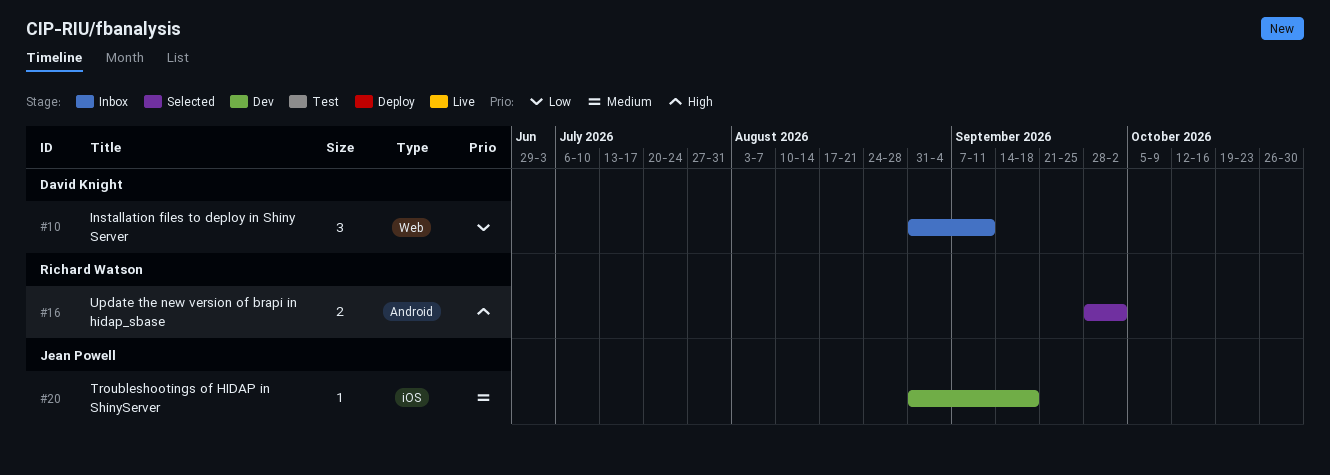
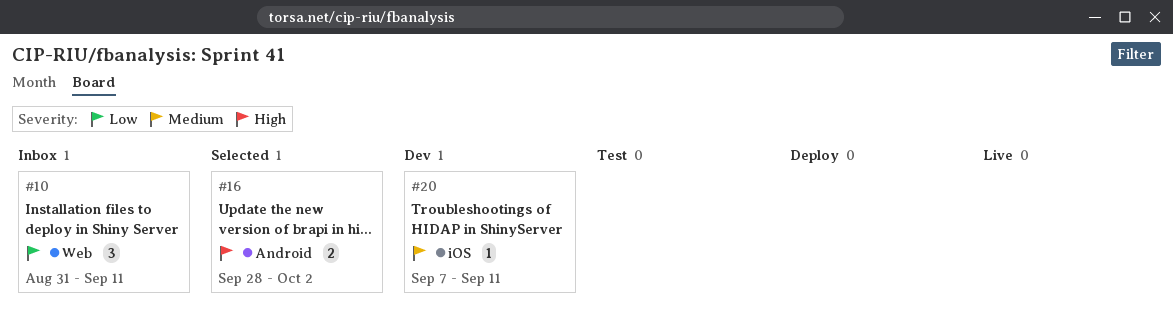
#20, start: Aug 31 -> Sep 7
#20, due: Sep 18 -> Sep 11

